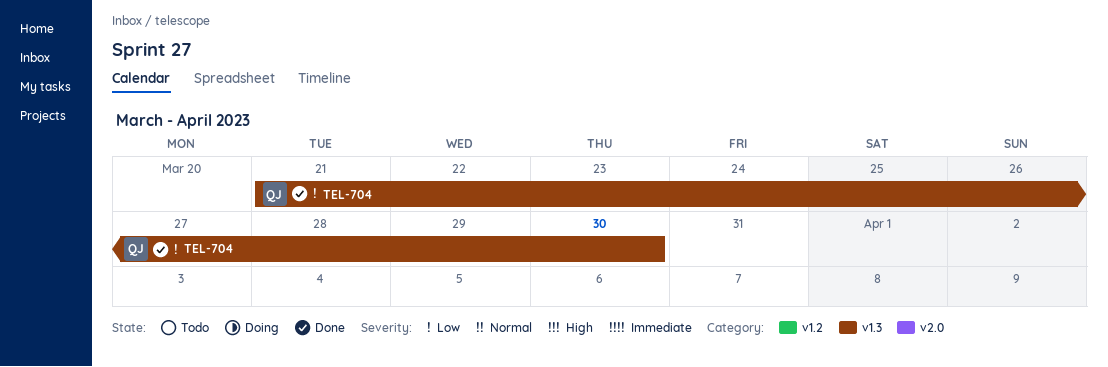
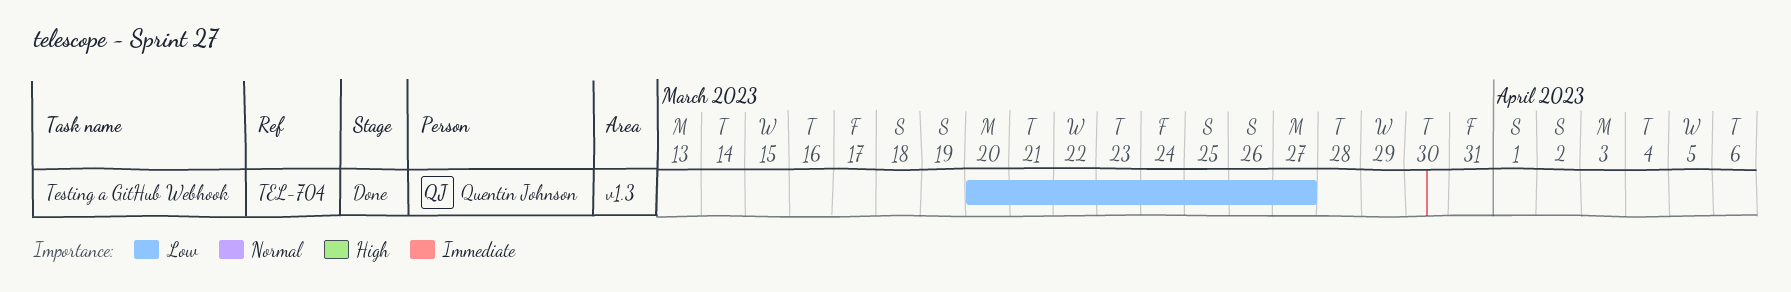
TEL-704, start: Mar 21 -> Mar 20
TEL-704, due: Mar 30 -> Mar 27

